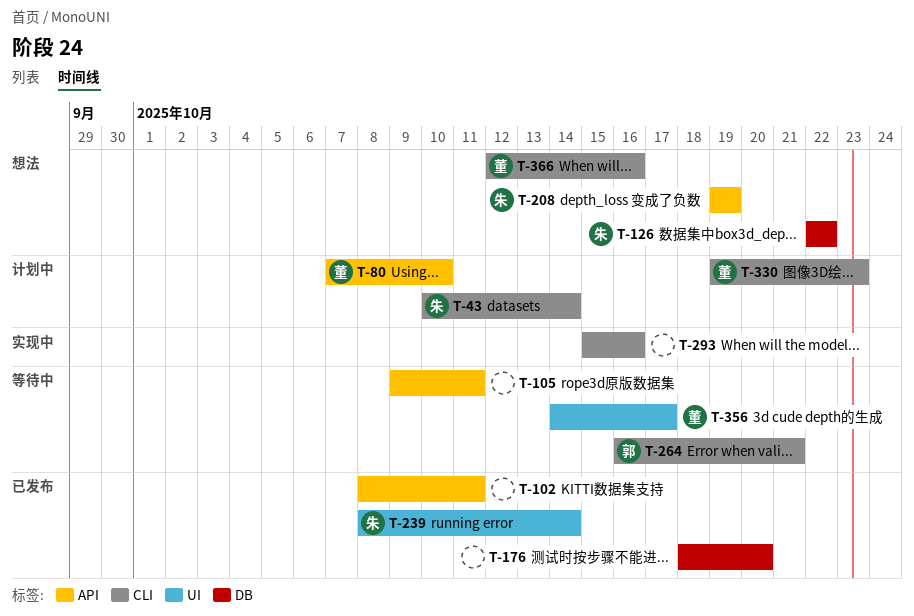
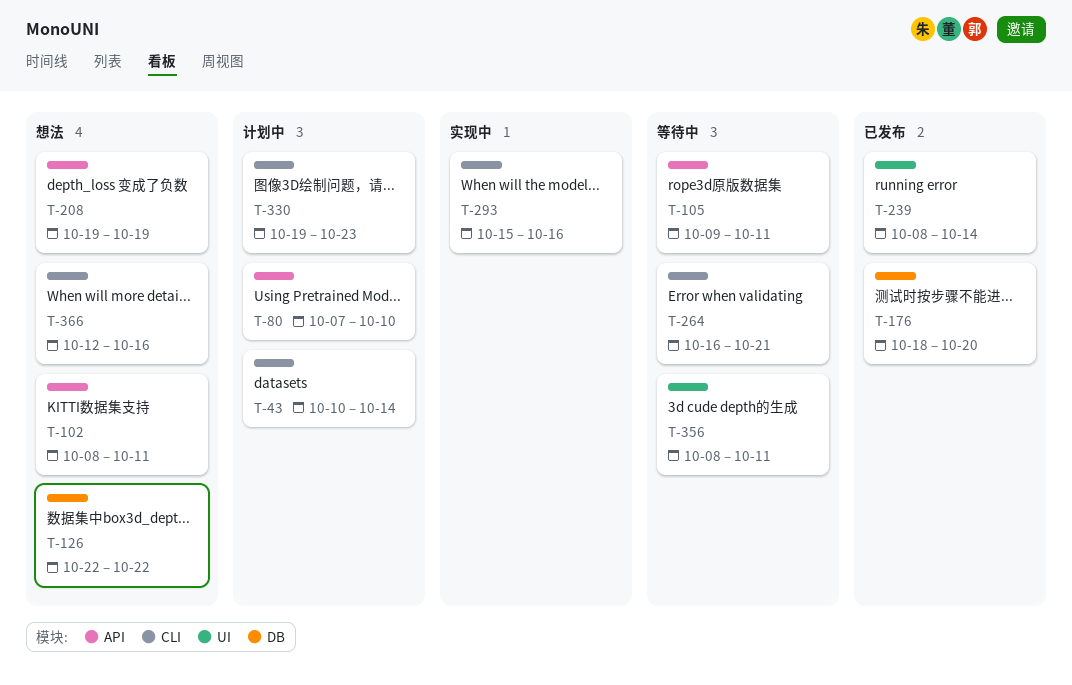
T-102, status: 已发布 -> 想法
T-356, start: Oct 14 -> Oct 8
T-356, due: Oct 17 -> Oct 11

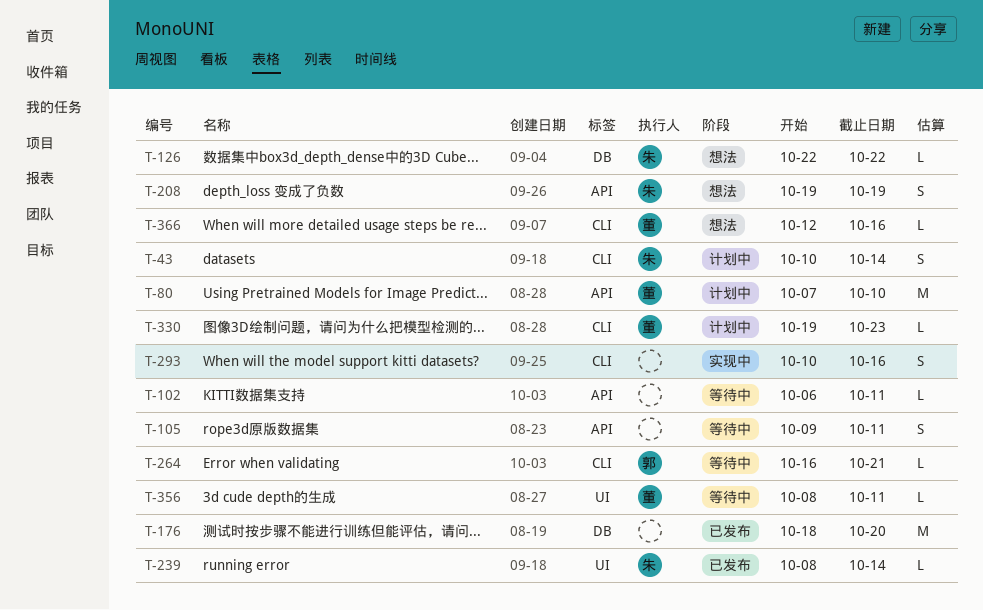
T-102, status: 想法 -> 等待中
T-102, start: Oct 8 -> Oct 6
T-293, start: Oct 15 -> Oct 10

